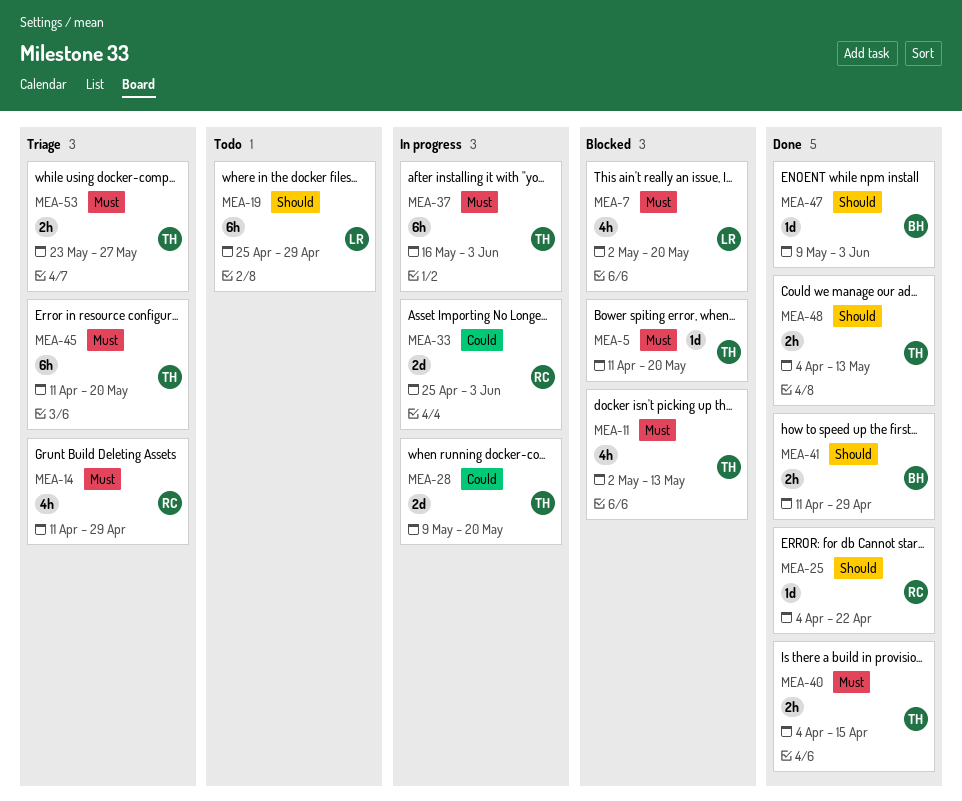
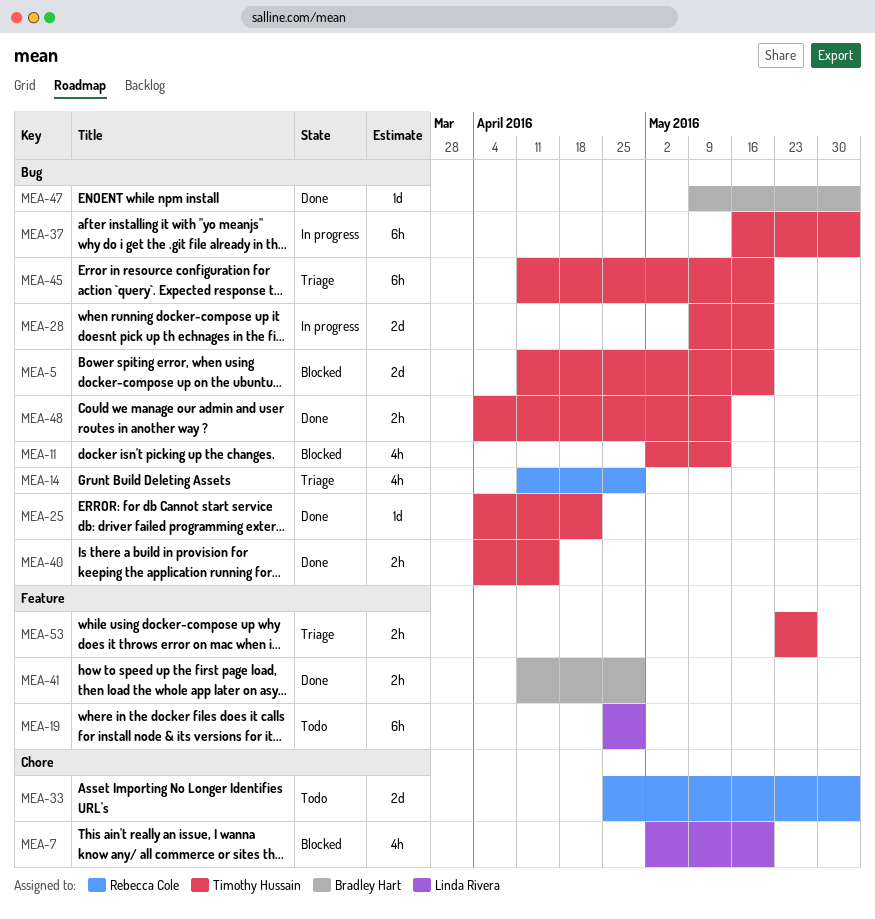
MEA-5, estimate: 1d -> 2d
MEA-25, owner: Rebecca Cole -> Timothy Hussain
MEA-33, status: In progress -> Todo

